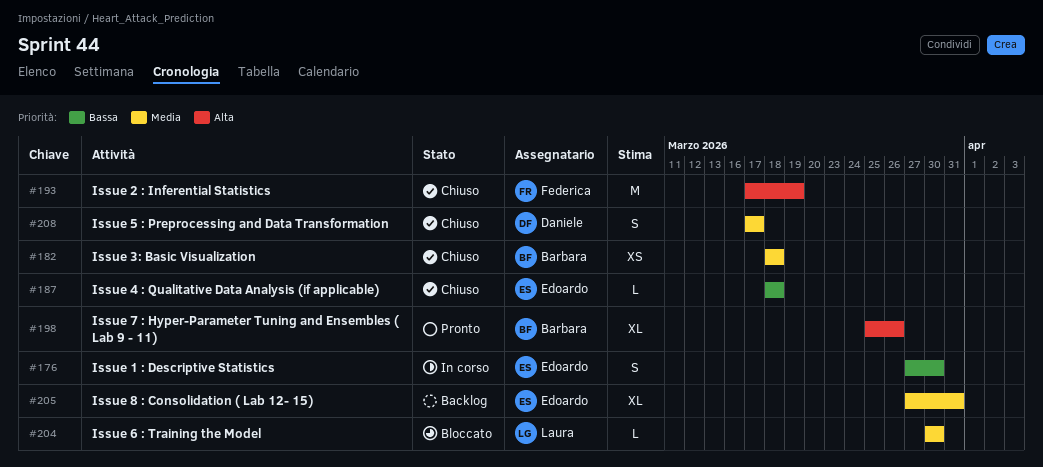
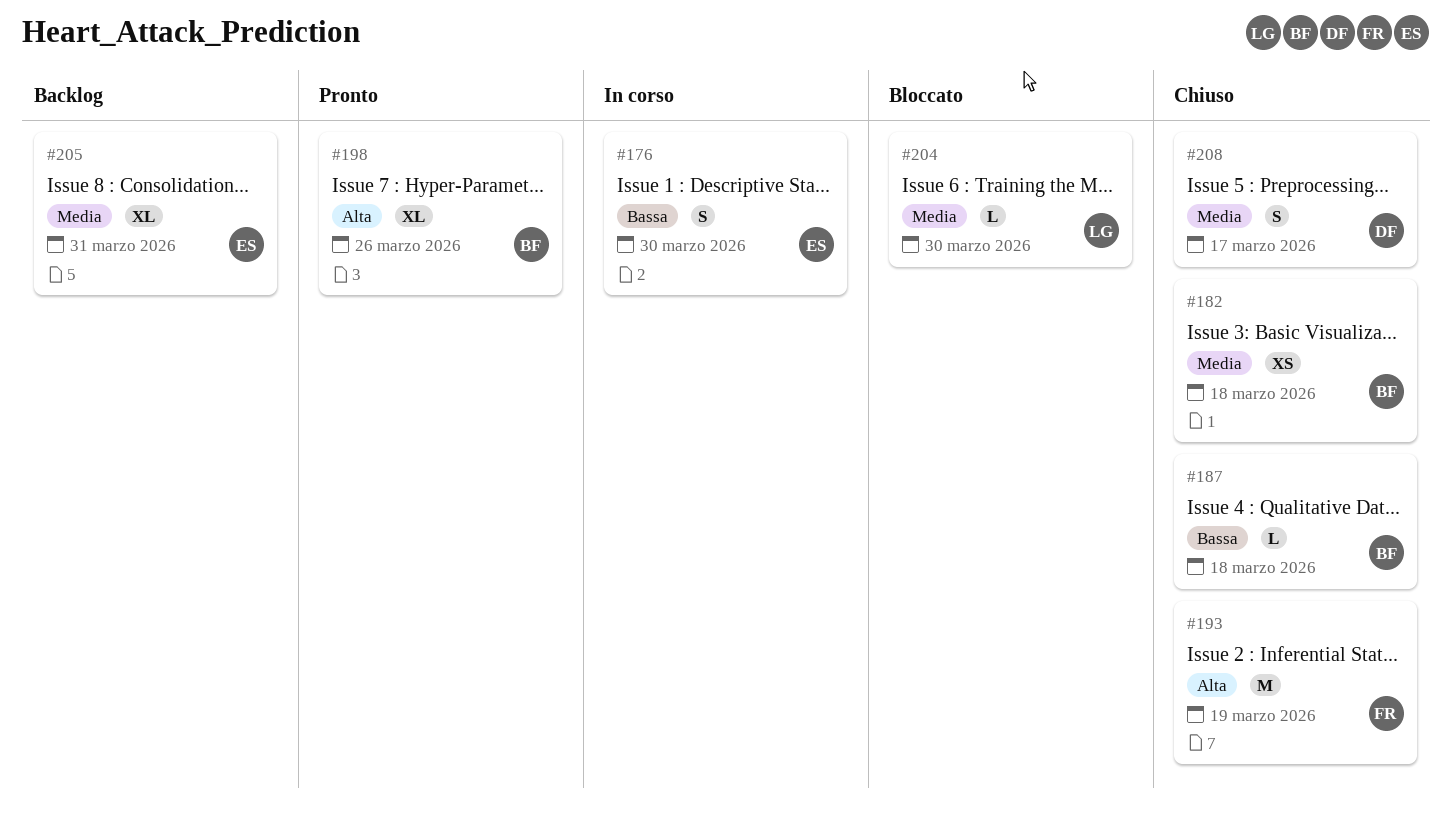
#187, owner: Edoardo -> Barbara

